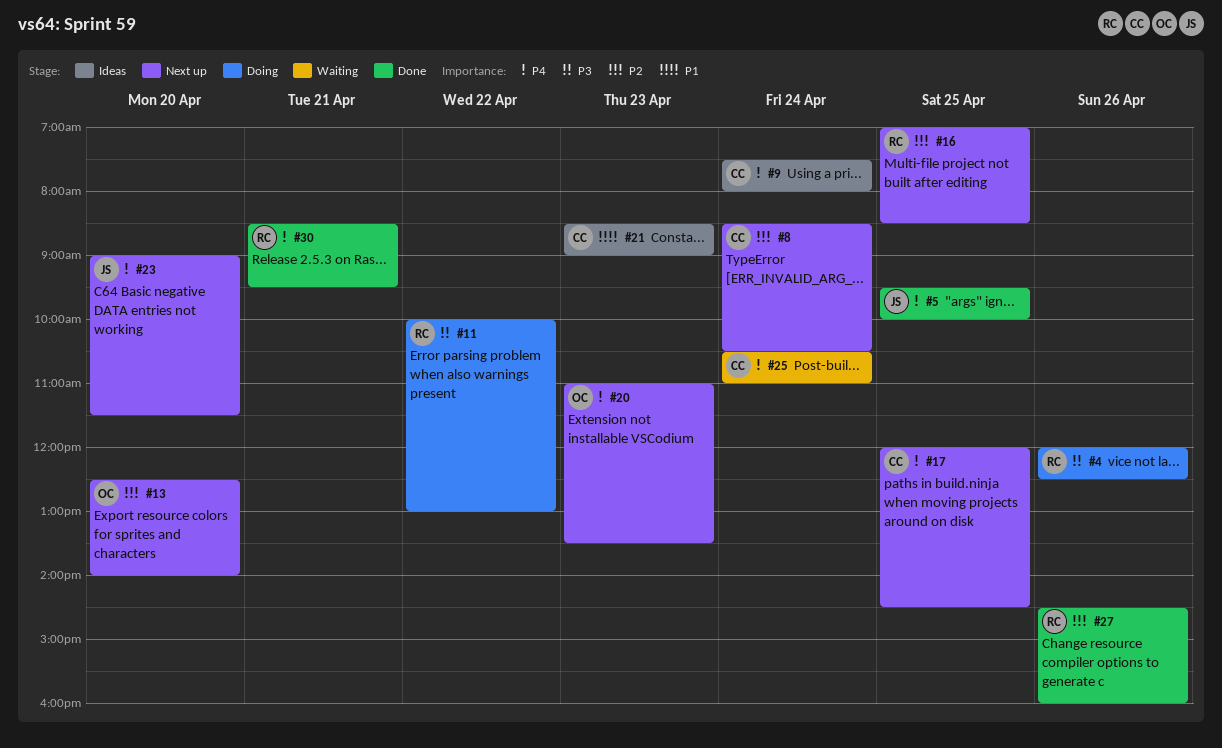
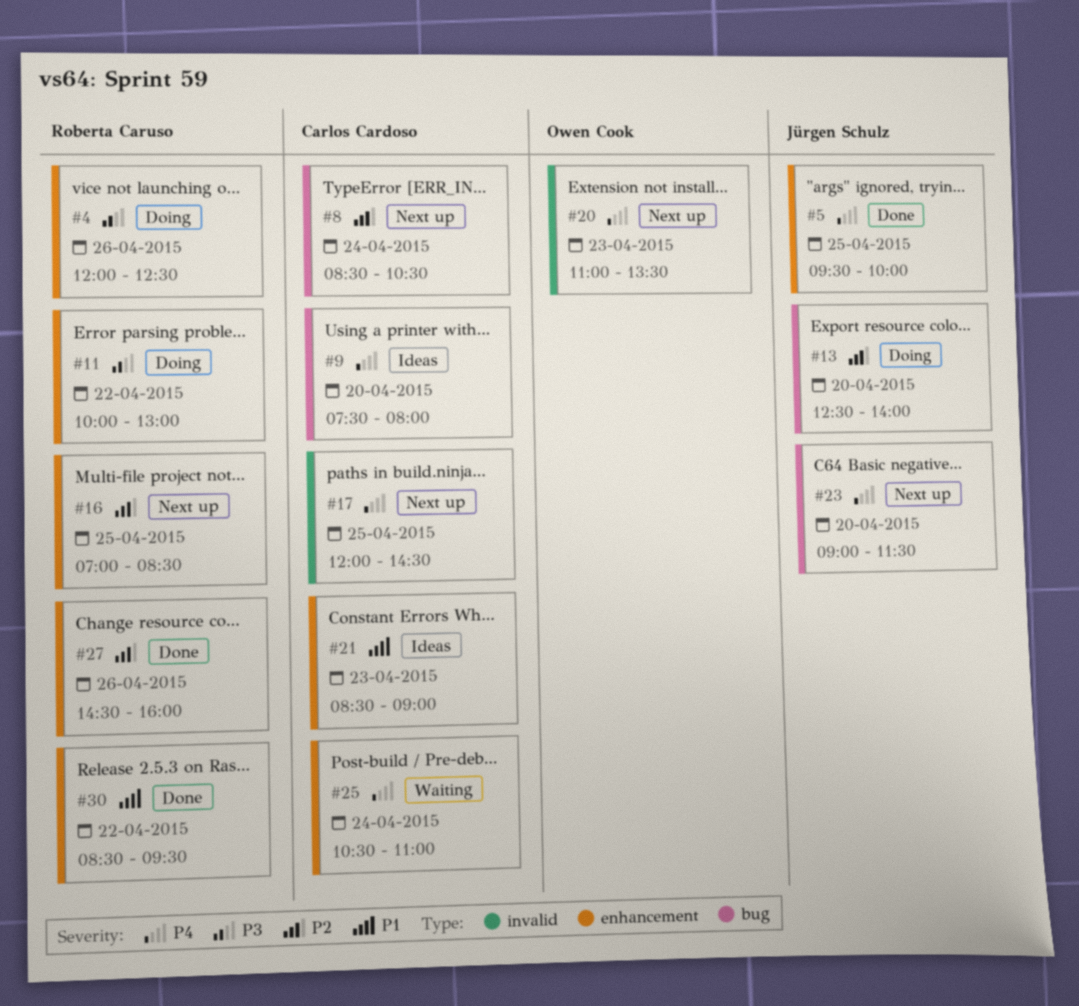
#9, day: Apr 24 -> Apr 20
#13, status: Next up -> Doing
#13, owner: Owen Cook -> Jürgen Schulz
#30, priority: P4 -> P1
#30, day: Apr 21 -> Apr 22

